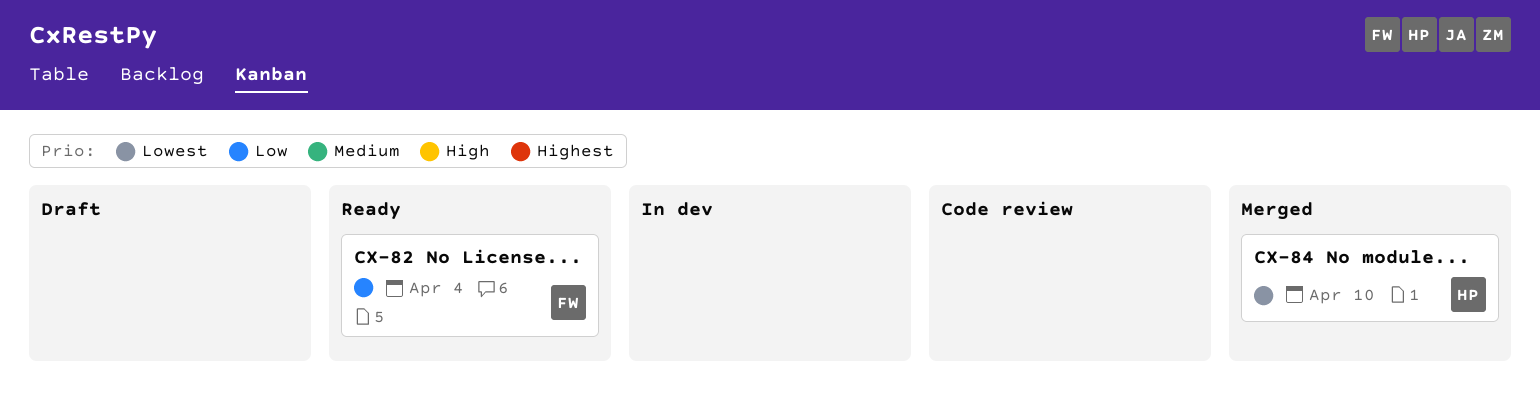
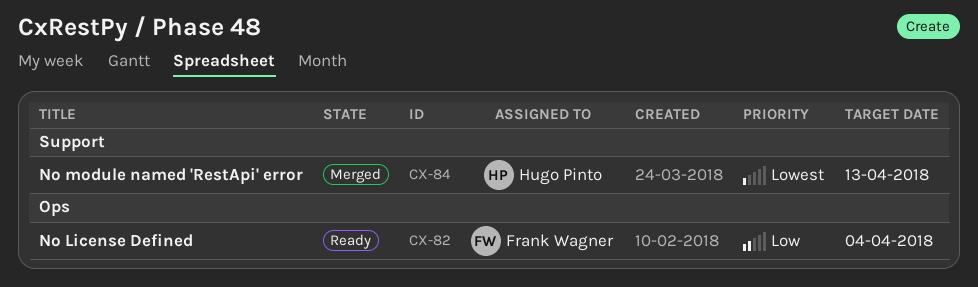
CX-84, due: Apr 10 -> Apr 13

